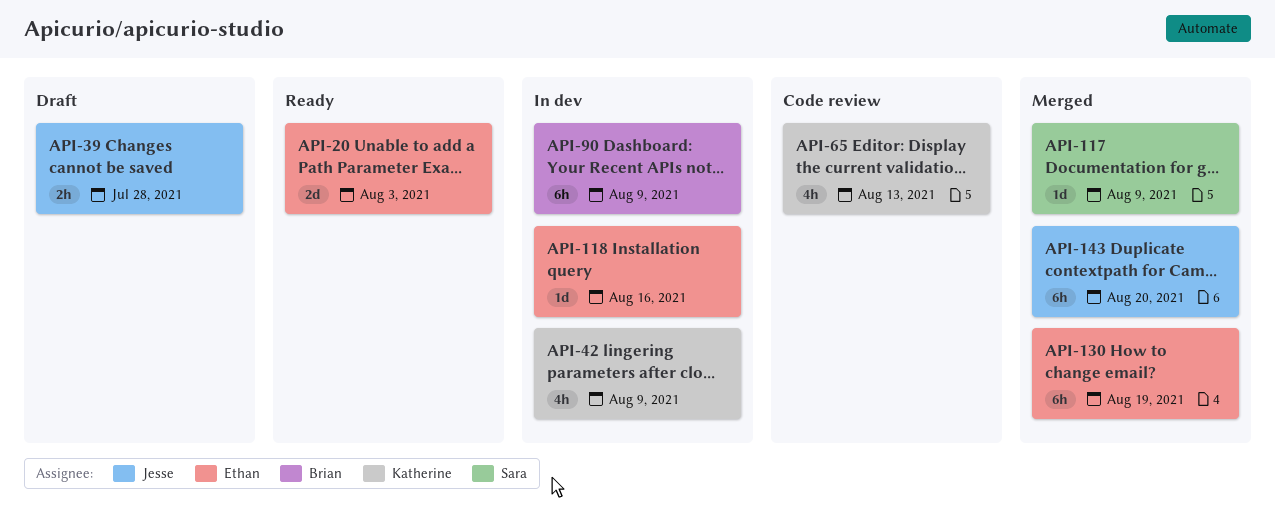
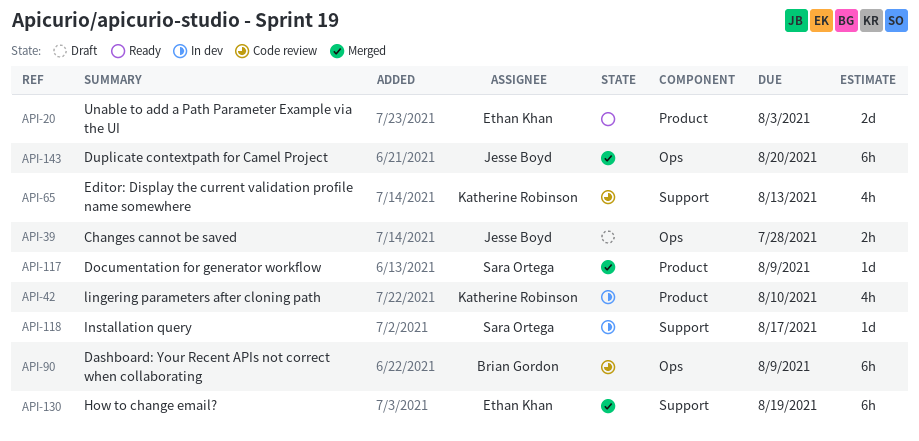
API-42, due: Aug 9 -> Aug 10
API-90, status: In dev -> Code review
API-118, owner: Ethan Khan -> Sara Ortega
API-118, due: Aug 16 -> Aug 17

